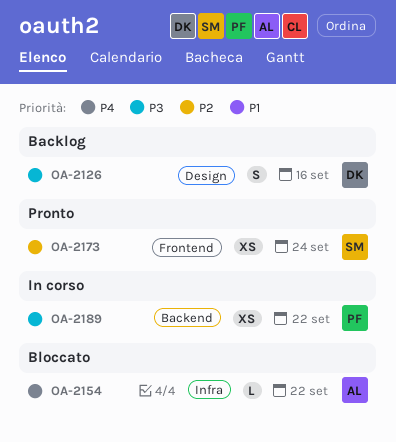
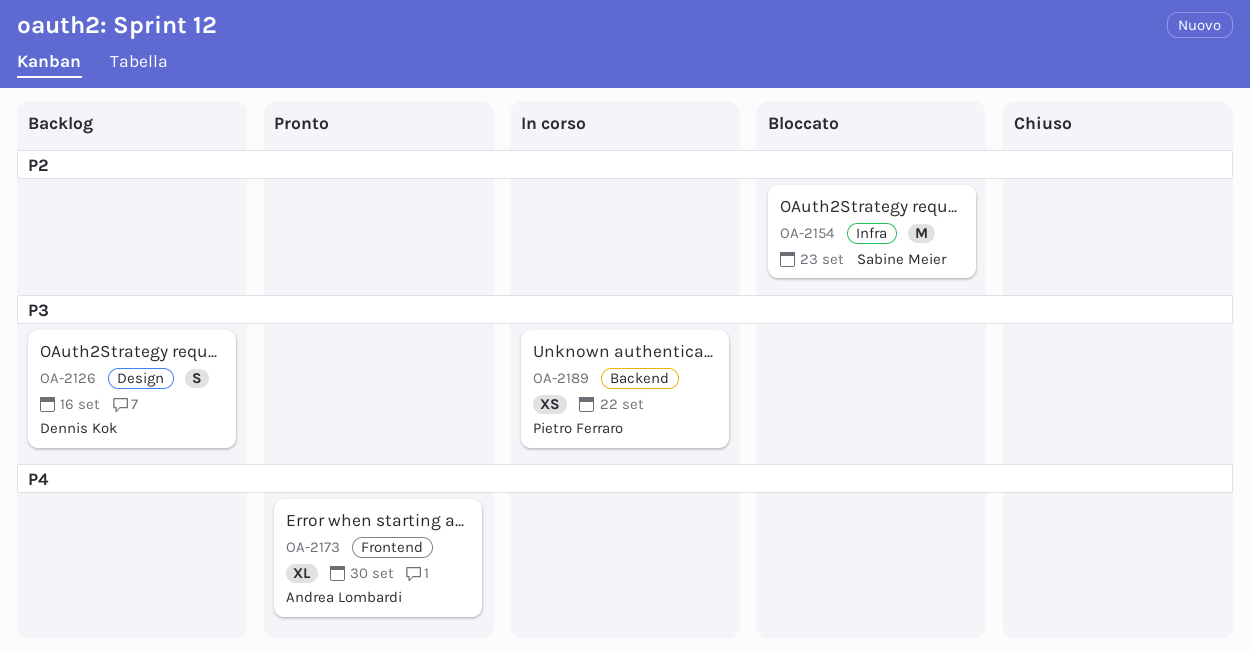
OA-2154, owner: Andrea Lombardi -> Sabine Meier
OA-2154, priority: P4 -> P2
OA-2154, estimate: L -> M
OA-2154, due: Sep 22 -> Sep 23
OA-2173, owner: Sabine Meier -> Andrea Lombardi
OA-2173, priority: P2 -> P4
OA-2173, estimate: XS -> XL
OA-2173, due: Sep 24 -> Sep 30

